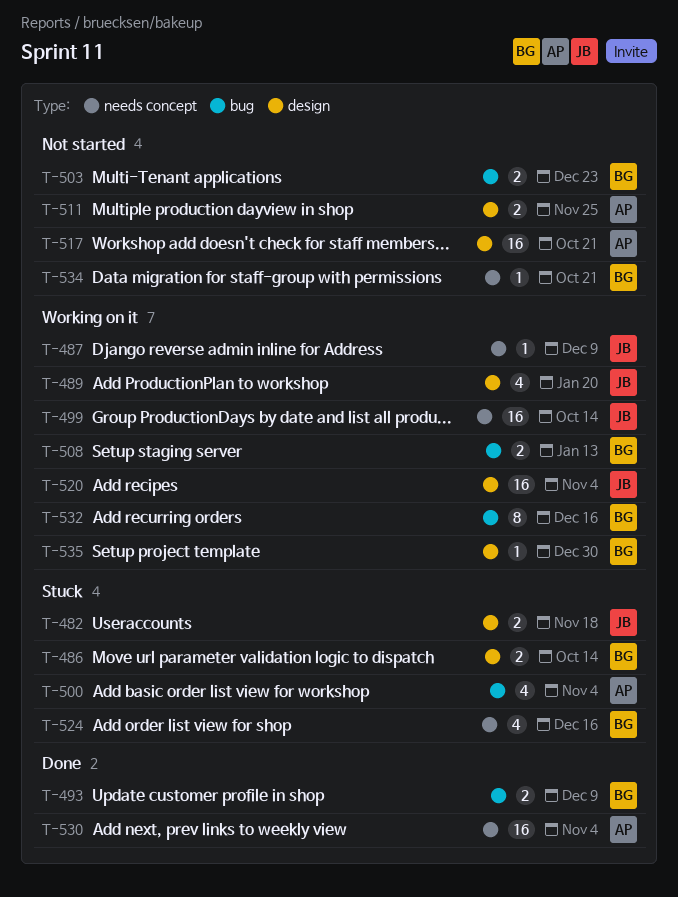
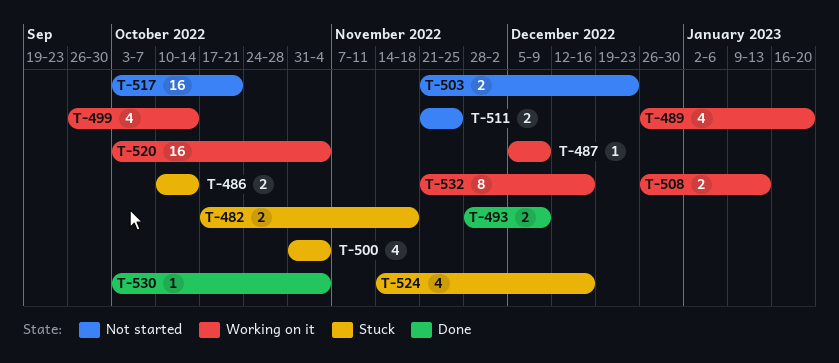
T-499, estimate: 16 -> 4
T-530, estimate: 16 -> 1
T-534: present -> none
T-535: present -> none

